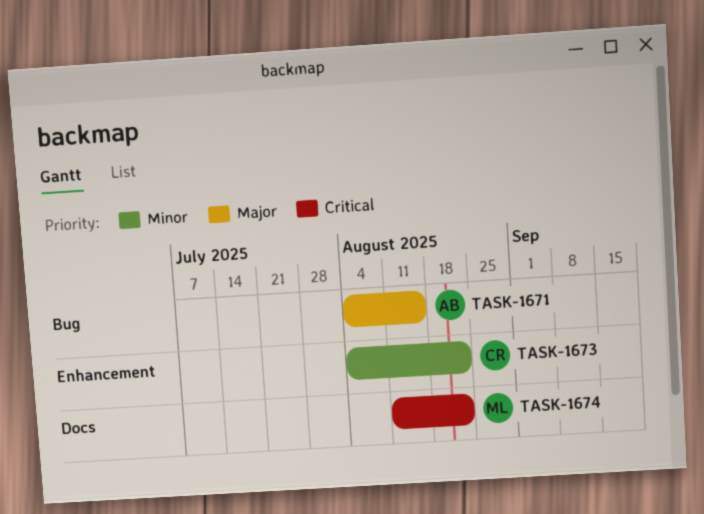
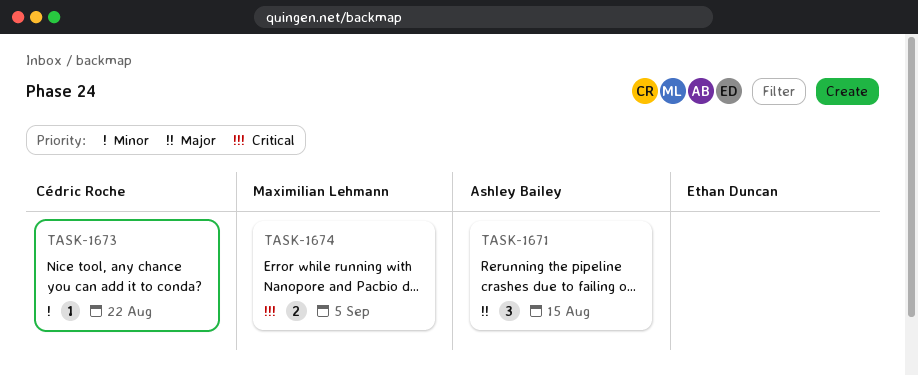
TASK-1674, due: Aug 22 -> Sep 5

